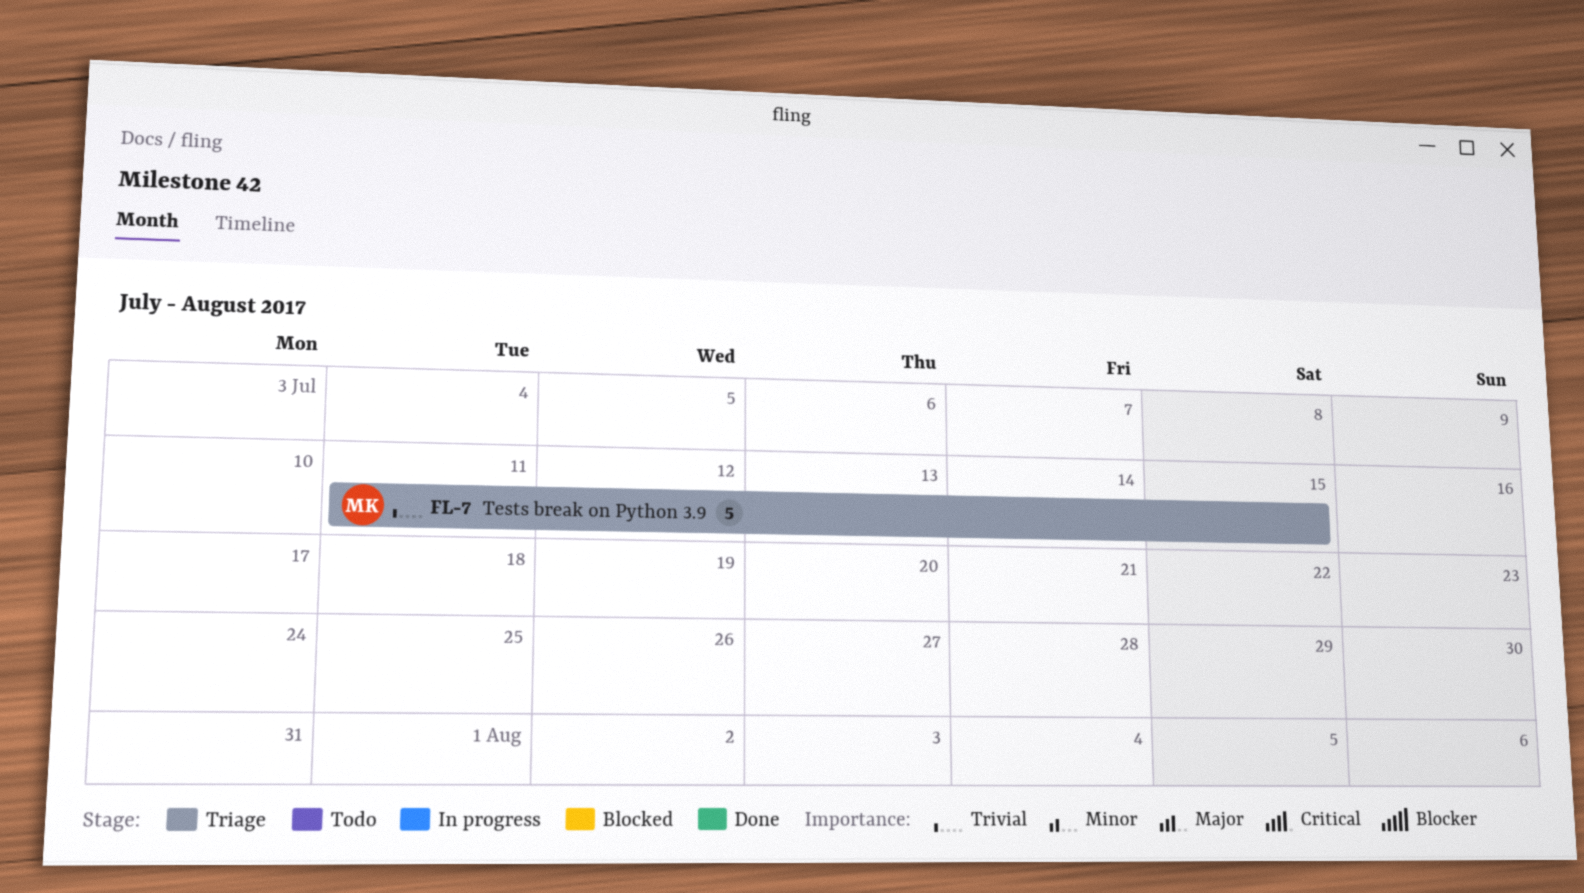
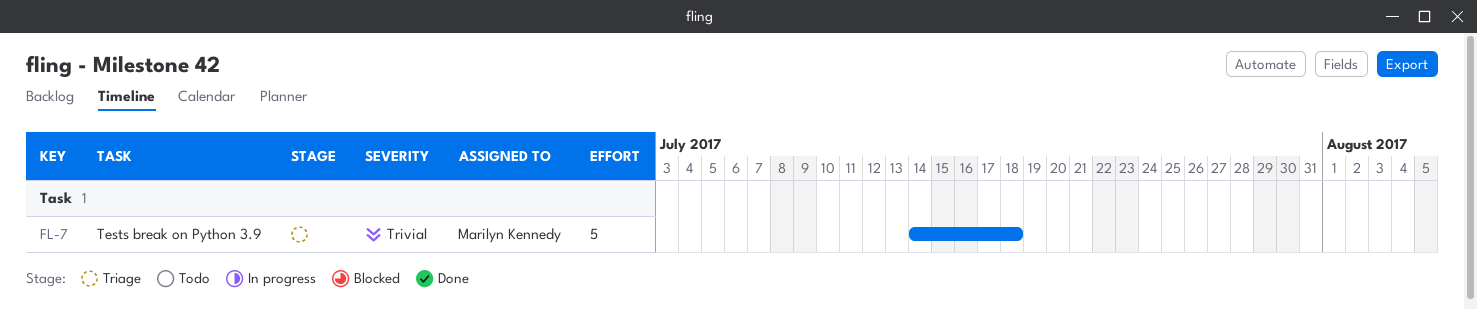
FL-7, start: Jul 11 -> Jul 14
FL-7, due: Jul 15 -> Jul 18

